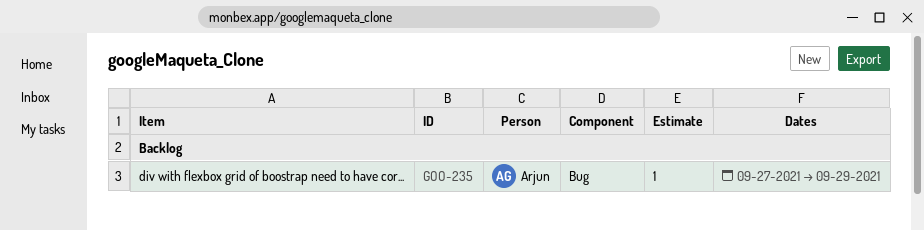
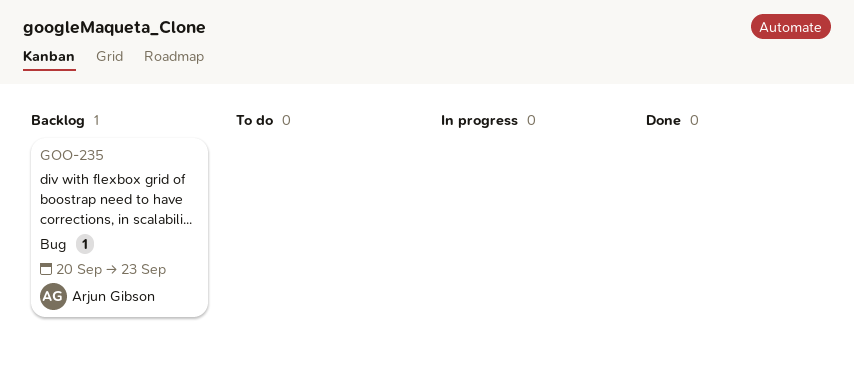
GOO-235, start: Sep 27 -> Sep 20
GOO-235, due: Sep 29 -> Sep 23

